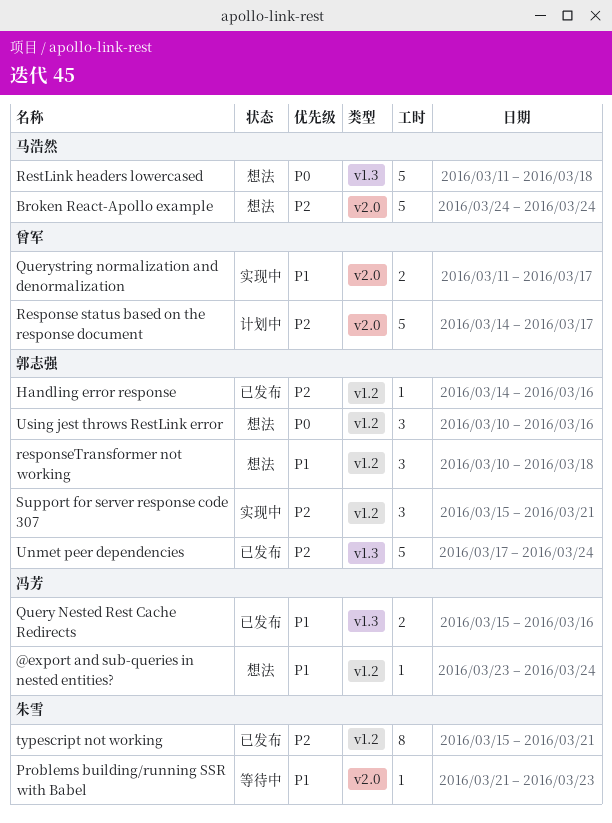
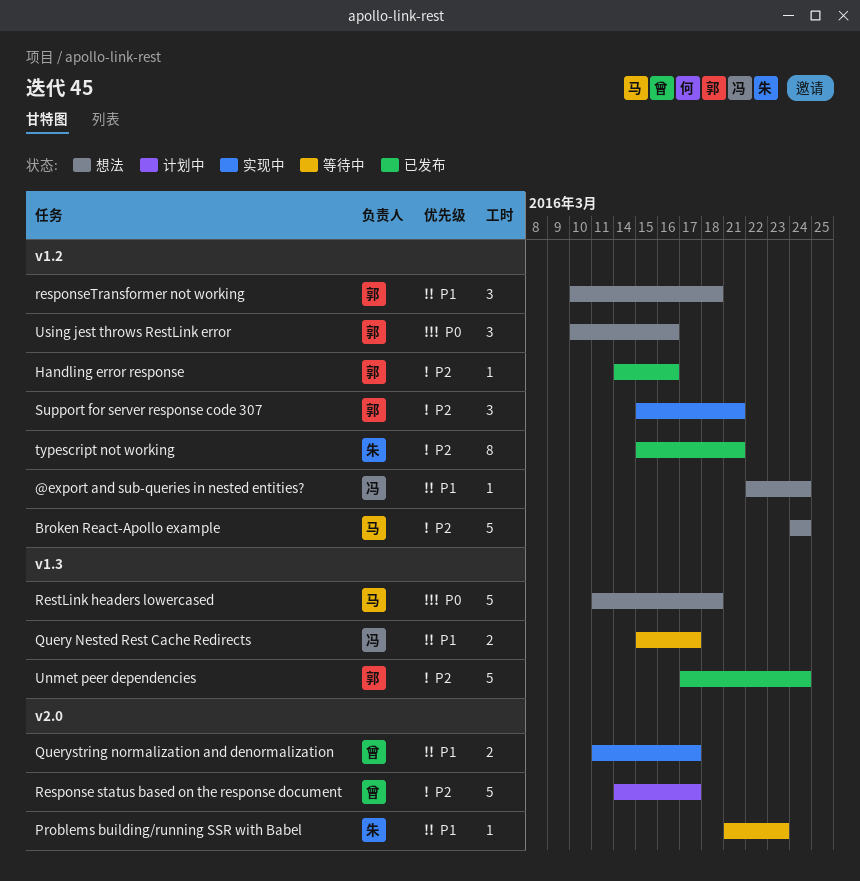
@export and sub-queries in nested entities?, start: Mar 23 -> Mar 22
Broken React-Apollo example, label: v2.0 -> v1.2
Query Nested Rest Cache Redirects, status: 已发布 -> 等待中
Query Nested Rest Cache Redirects, due: Mar 16 -> Mar 17

